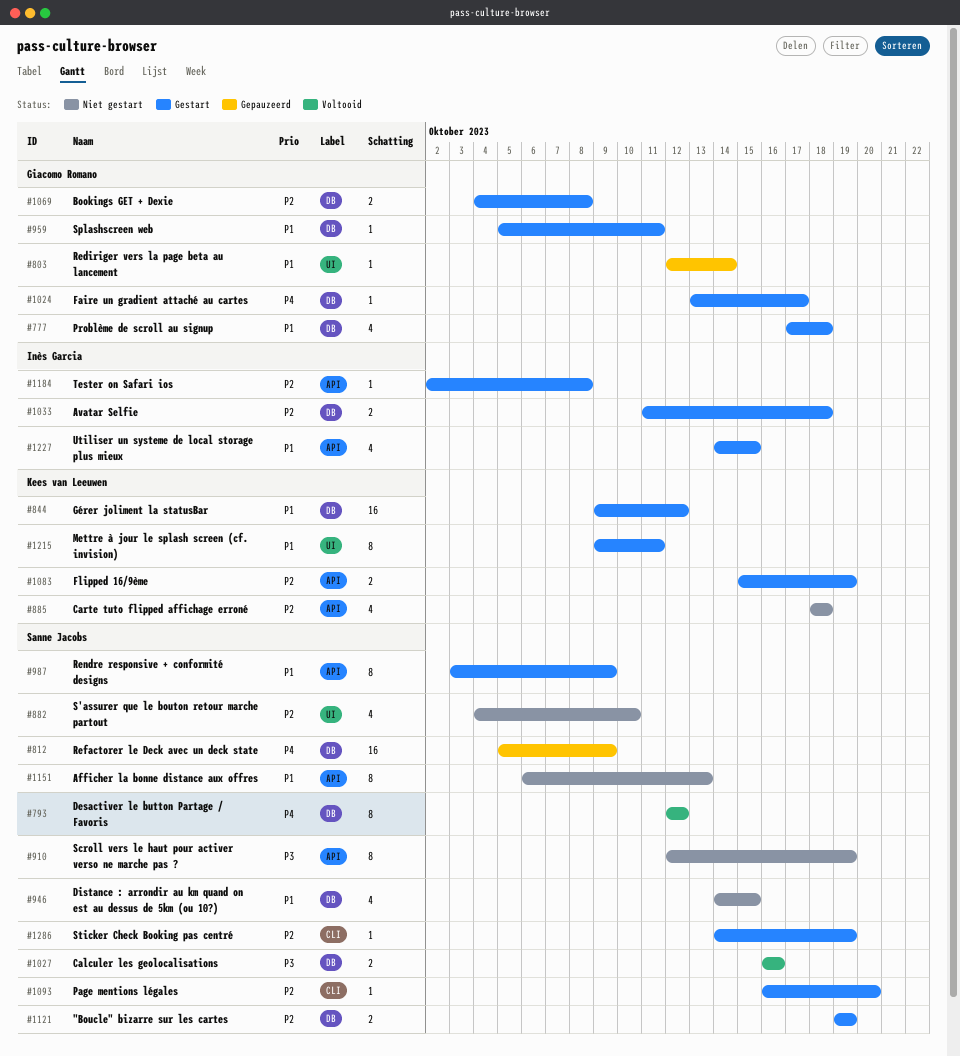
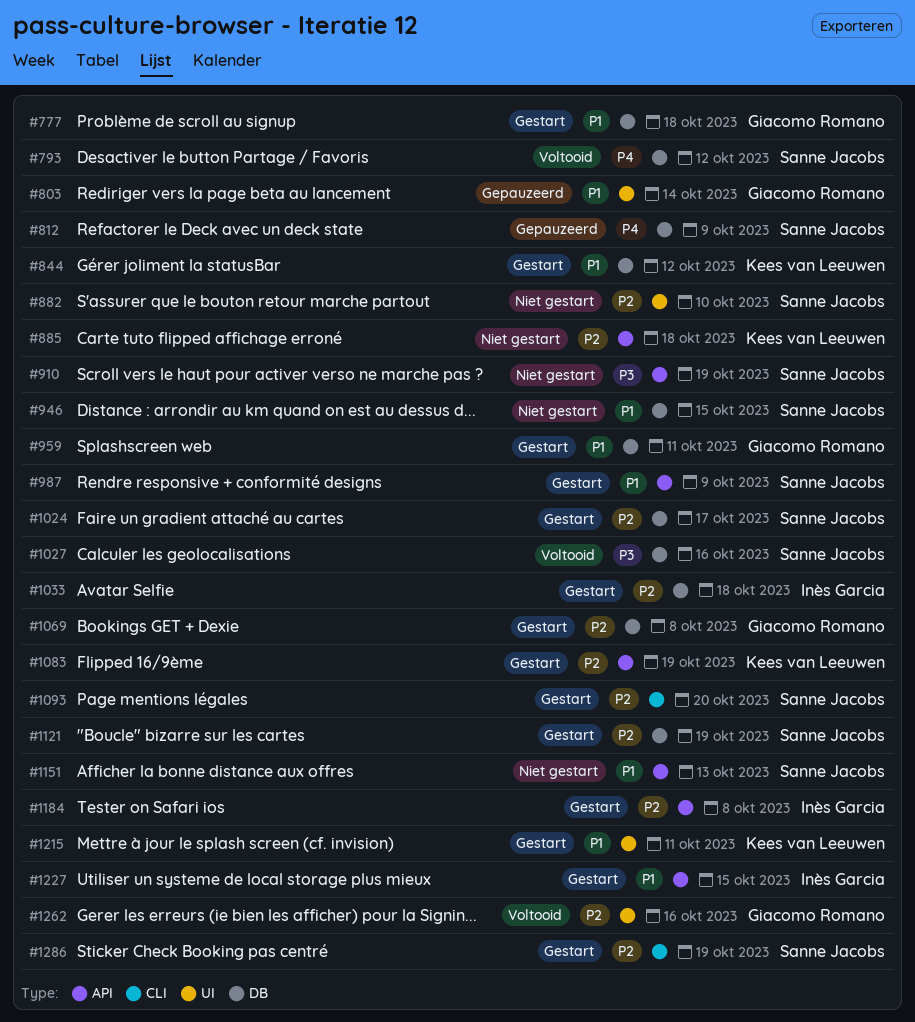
#1024, owner: Giacomo Romano -> Sanne Jacobs
#1024, priority: P4 -> P2
#1262: none -> present

